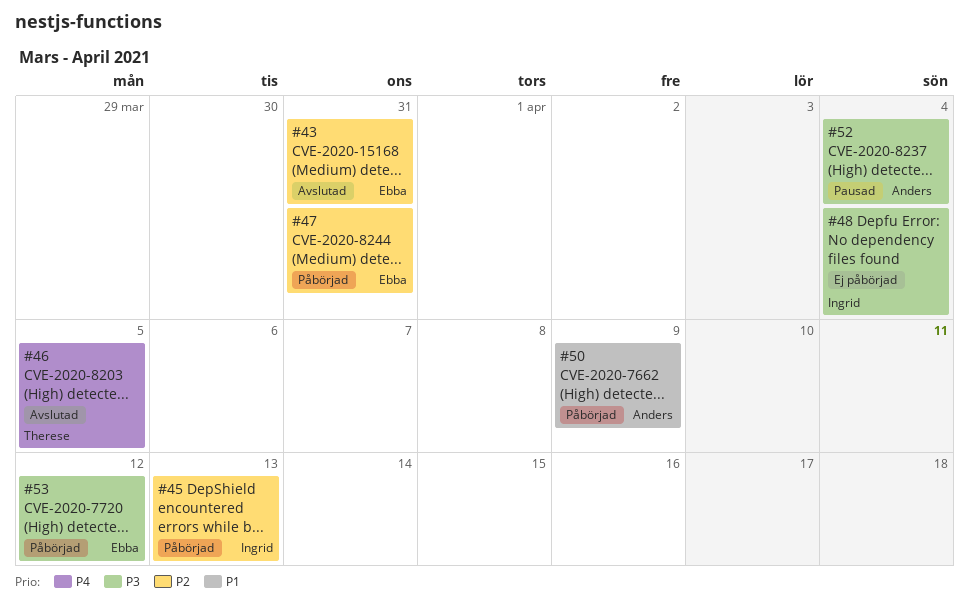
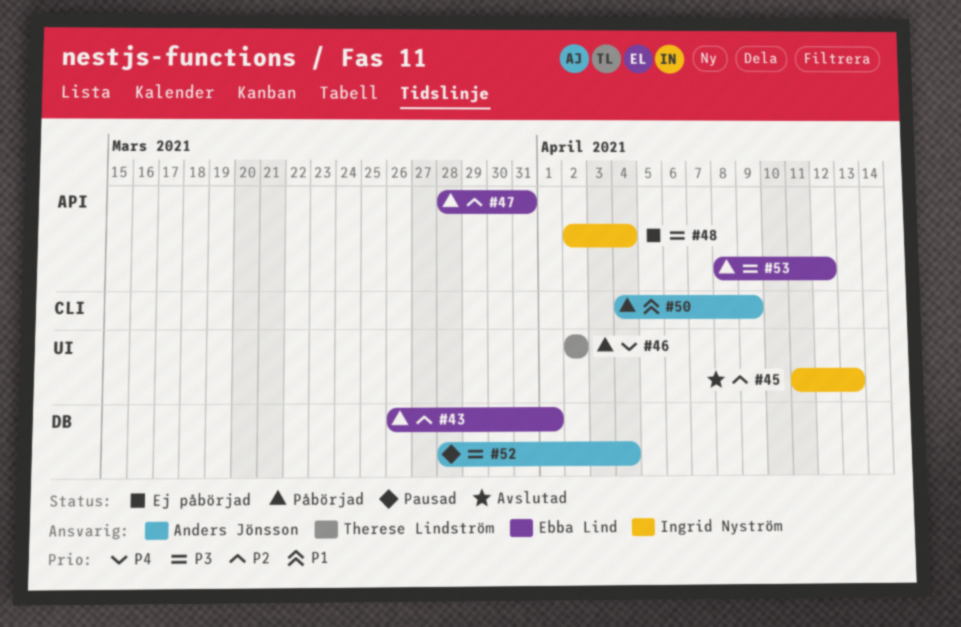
#43, status: Avslutad -> Påbörjad
#43, due: Mar 31 -> Apr 1
#45, status: Påbörjad -> Avslutad
#46, status: Avslutad -> Påbörjad
#46, due: Apr 5 -> Apr 2

